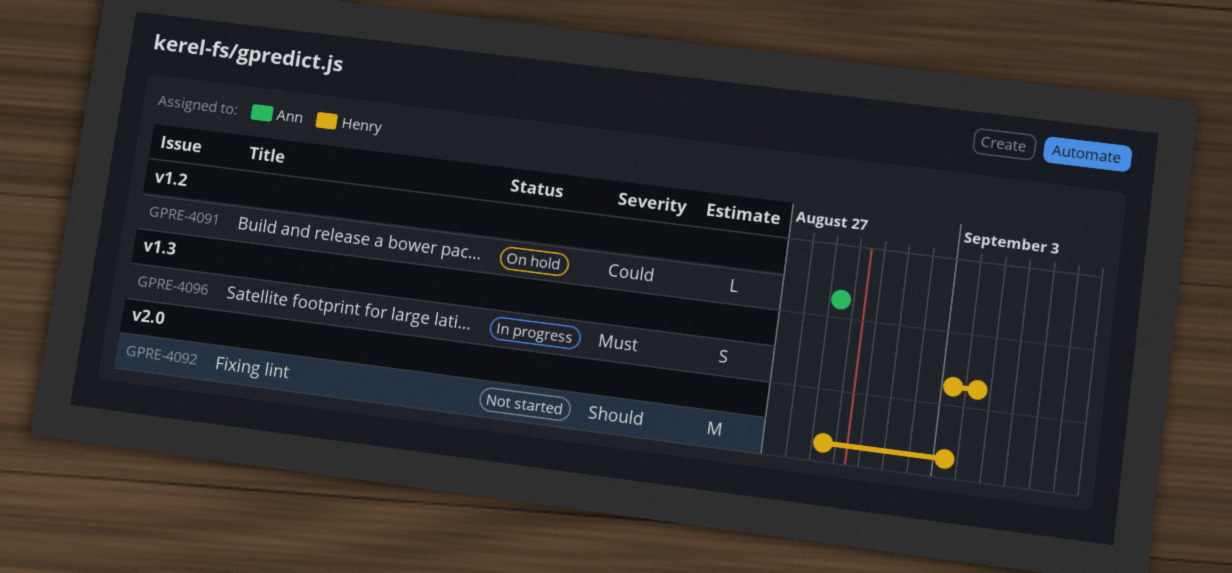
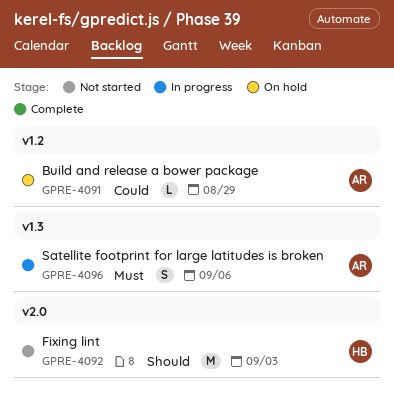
GPRE-4096, owner: Henry -> Ann
GPRE-4096, due: Sep 4 -> Sep 6

